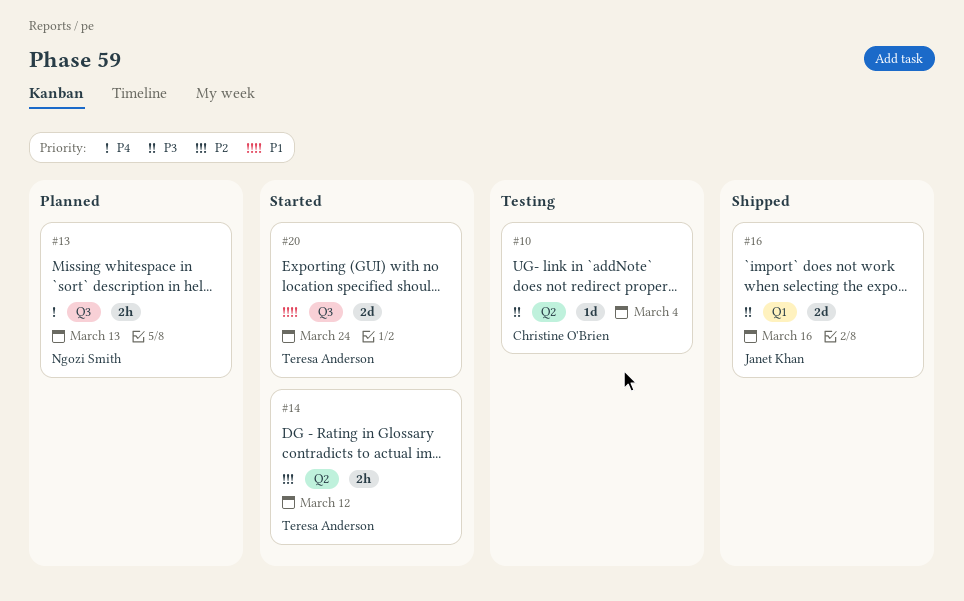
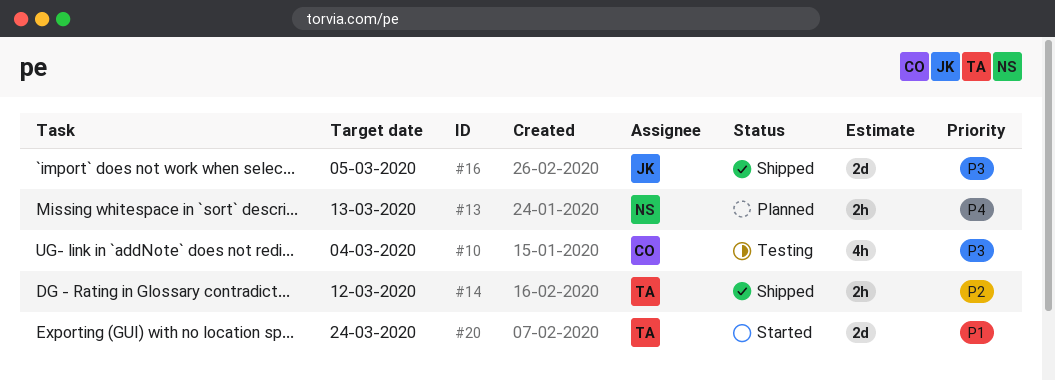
#10, estimate: 1d -> 4h
#14, status: Started -> Shipped
#16, due: Mar 16 -> Mar 5

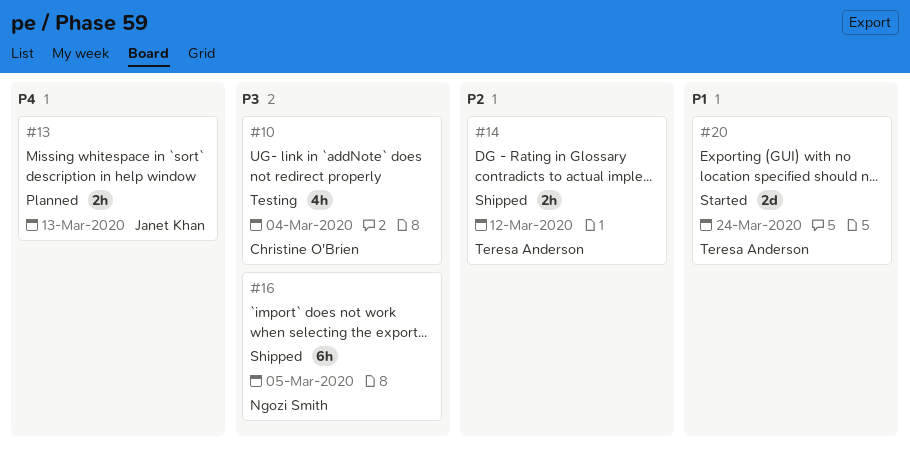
#13, owner: Ngozi Smith -> Janet Khan
#16, owner: Janet Khan -> Ngozi Smith
#16, estimate: 2d -> 6h

